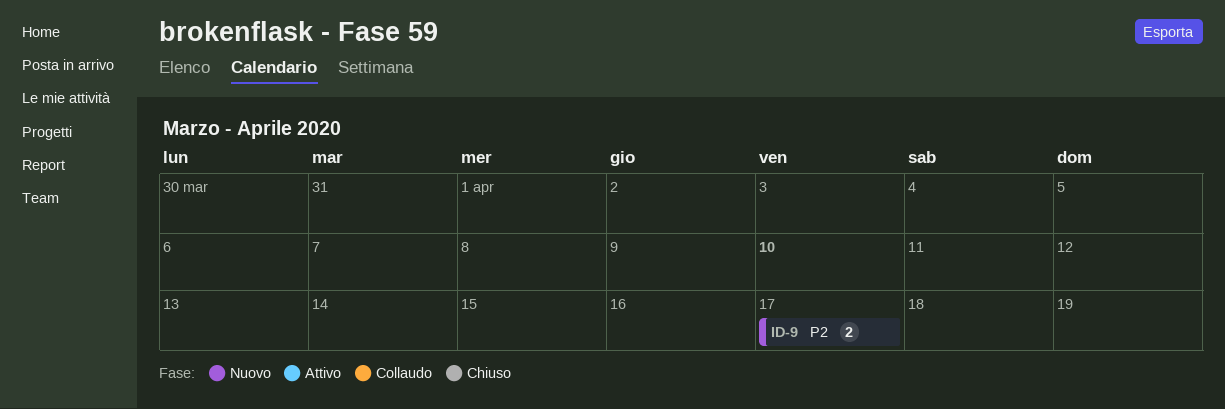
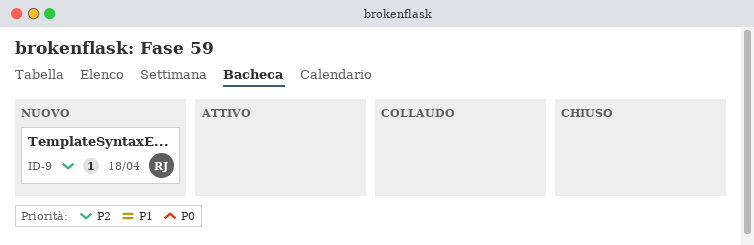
ID-9, estimate: 2 -> 1
ID-9, due: Apr 17 -> Apr 18

